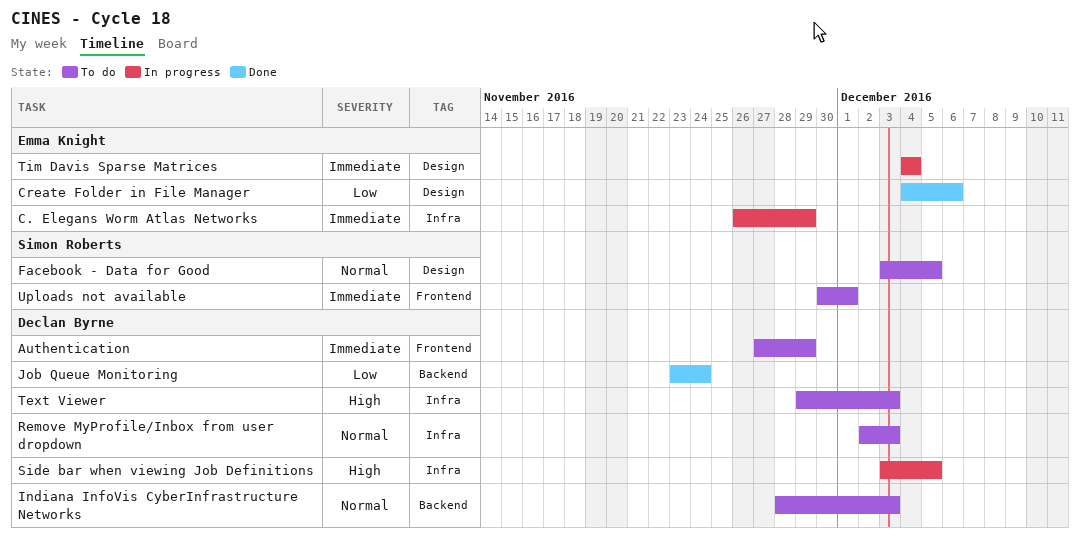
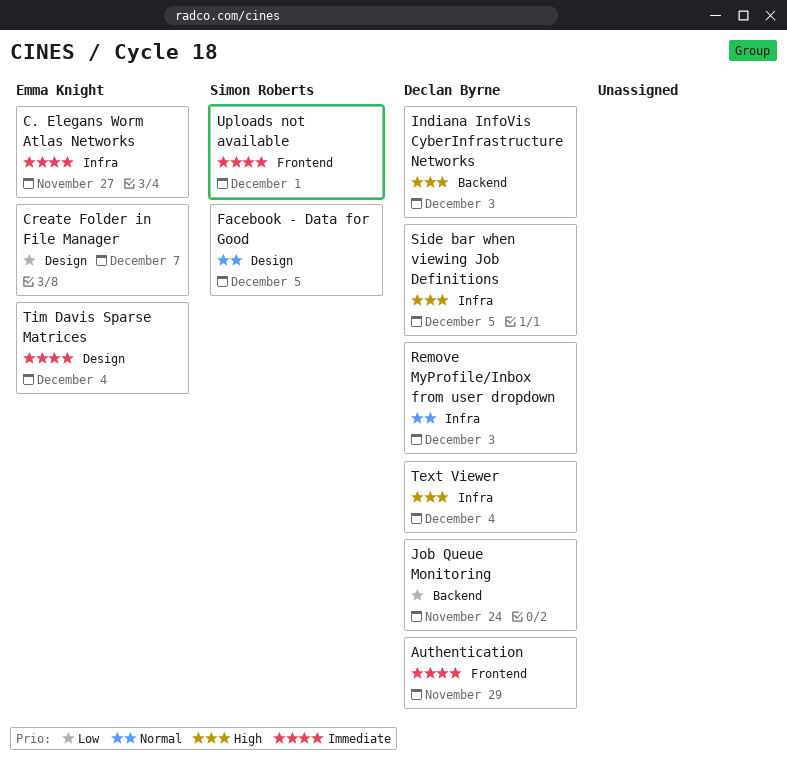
C. Elegans Worm Atlas Networks, due: Nov 29 -> Nov 27
Create Folder in File Manager, due: Dec 6 -> Dec 7
Indiana InfoVis CyberInfrastructure Networks, priority: Normal -> High
Text Viewer, due: Dec 3 -> Dec 4

